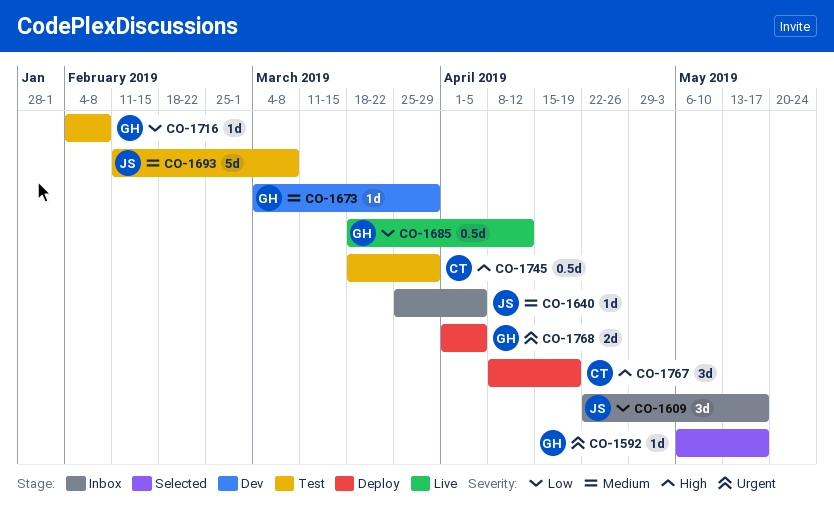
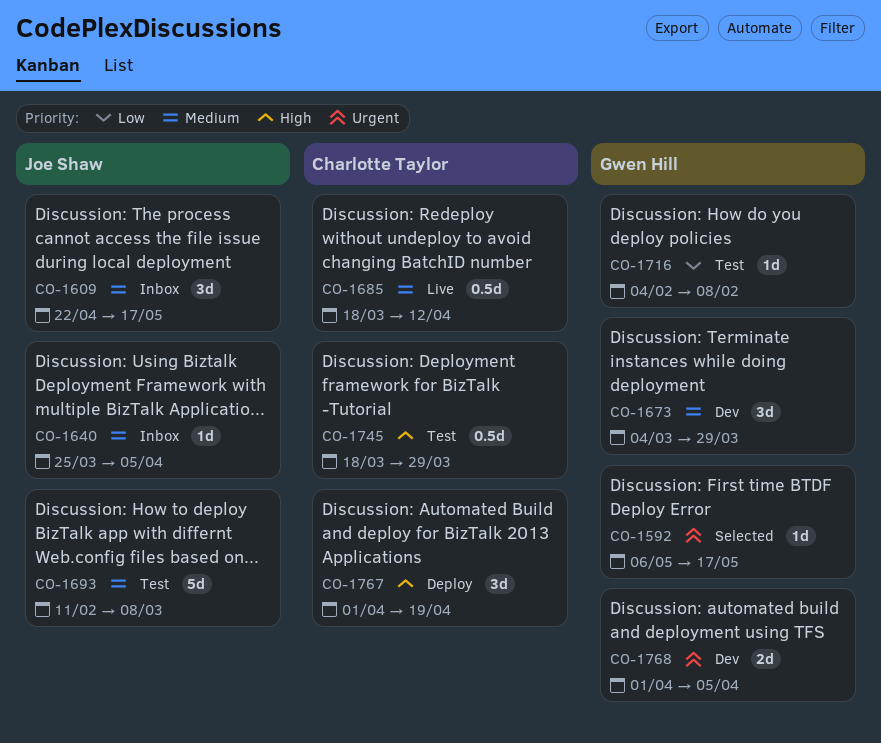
CO-1609, priority: Low -> Medium
CO-1673, estimate: 1d -> 3d
CO-1685, owner: Gwen Hill -> Charlotte Taylor
CO-1685, priority: Low -> Medium
CO-1767, start: Apr 8 -> Apr 1
CO-1768, status: Deploy -> Dev

